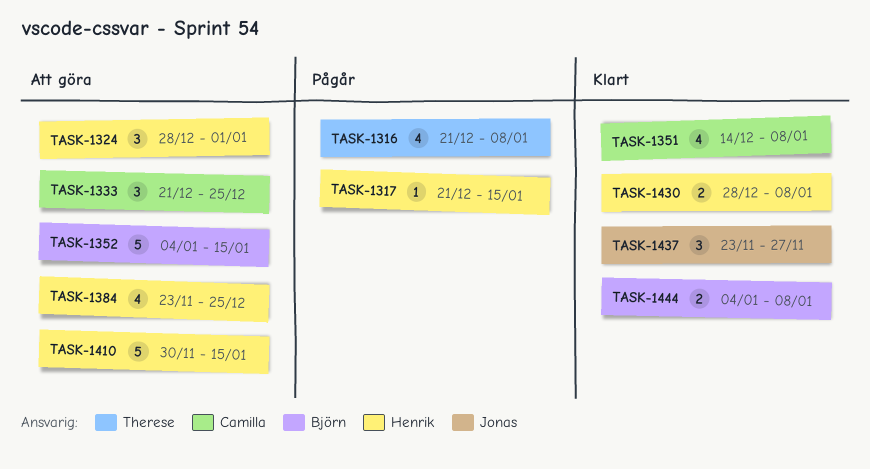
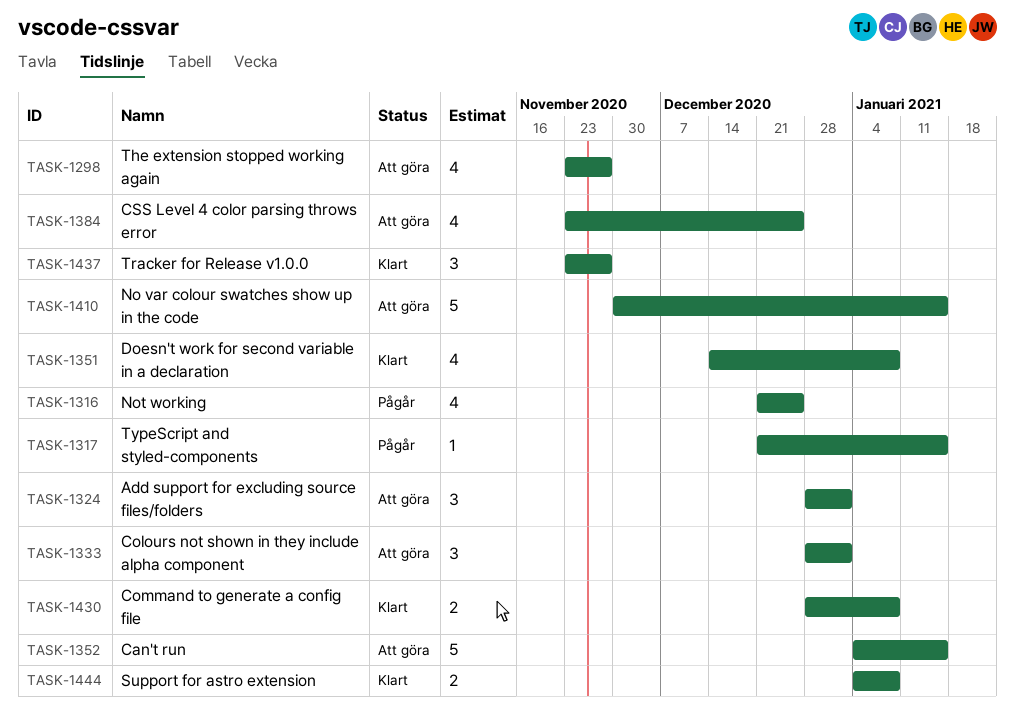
TASK-1298: none -> present
TASK-1316, due: Jan 8 -> Dec 25
TASK-1333, start: Dec 21 -> Dec 28
TASK-1333, due: Dec 25 -> Jan 1

